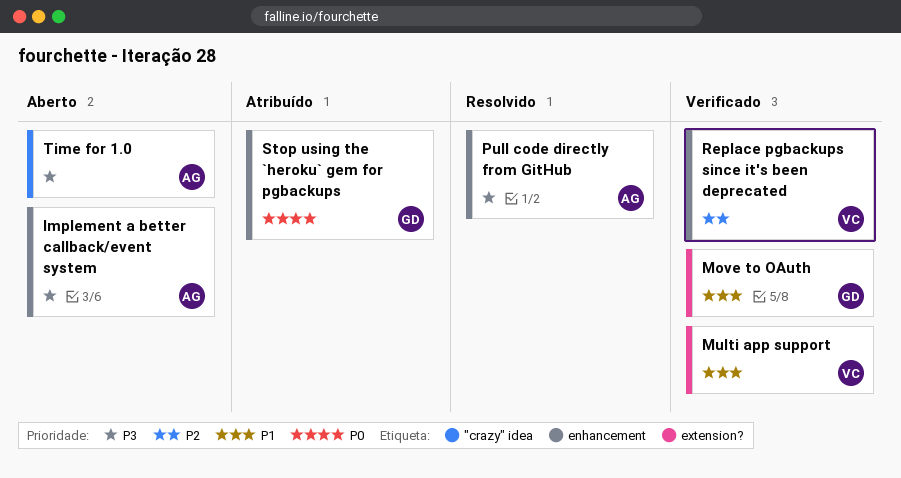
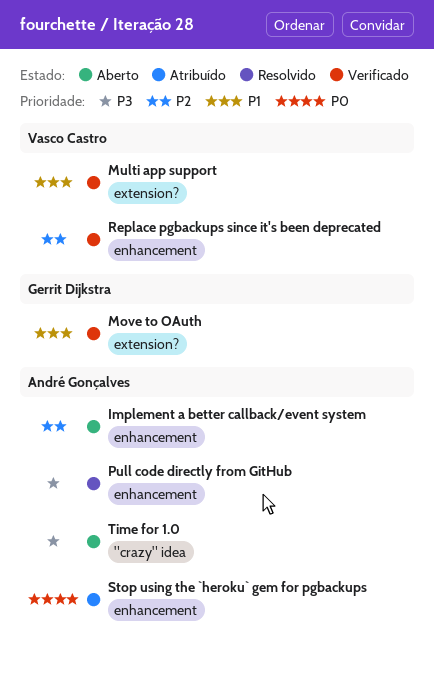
Implement a better callback/event system, priority: P3 -> P2
Stop using the `heroku` gem for pgbackups, owner: Gerrit Dijkstra -> André Gonçalves

